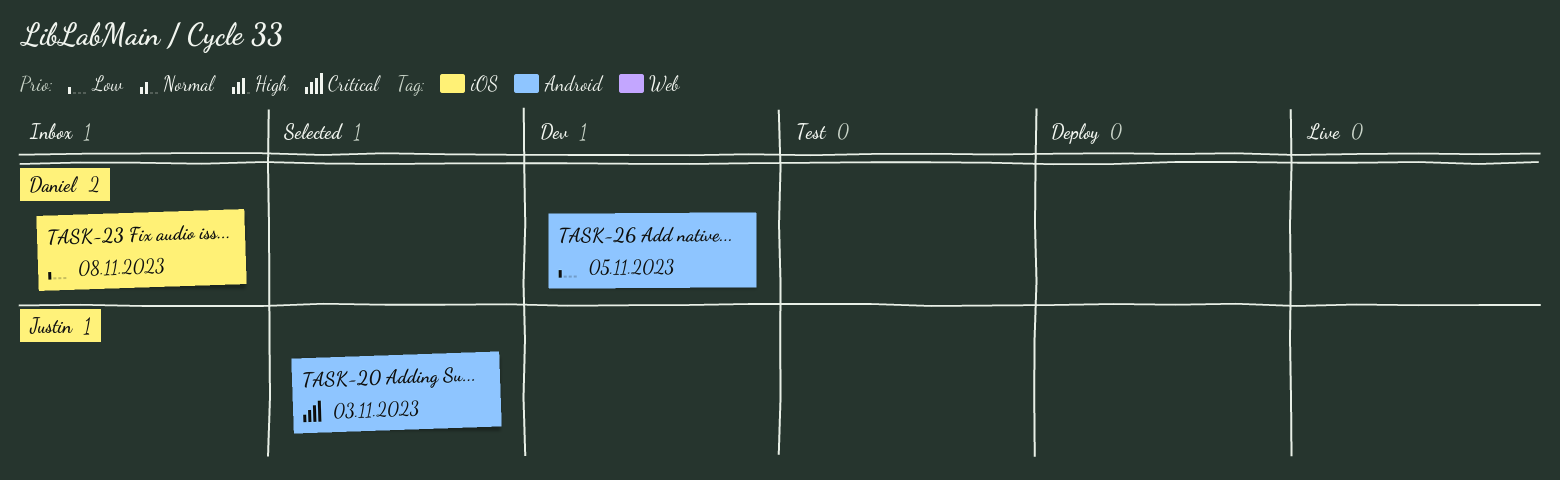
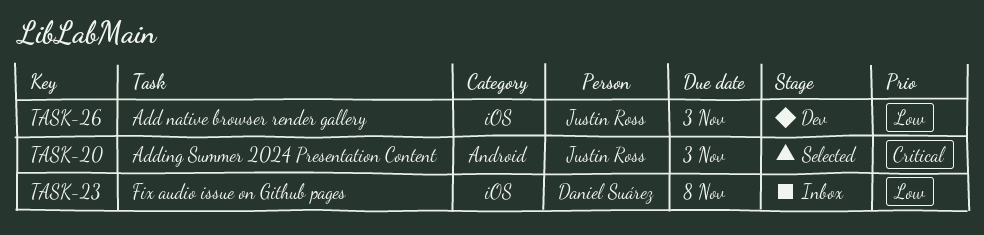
TASK-26, owner: Daniel Suárez -> Justin Ross
TASK-26, label: Android -> iOS
TASK-26, due: Nov 5 -> Nov 3

